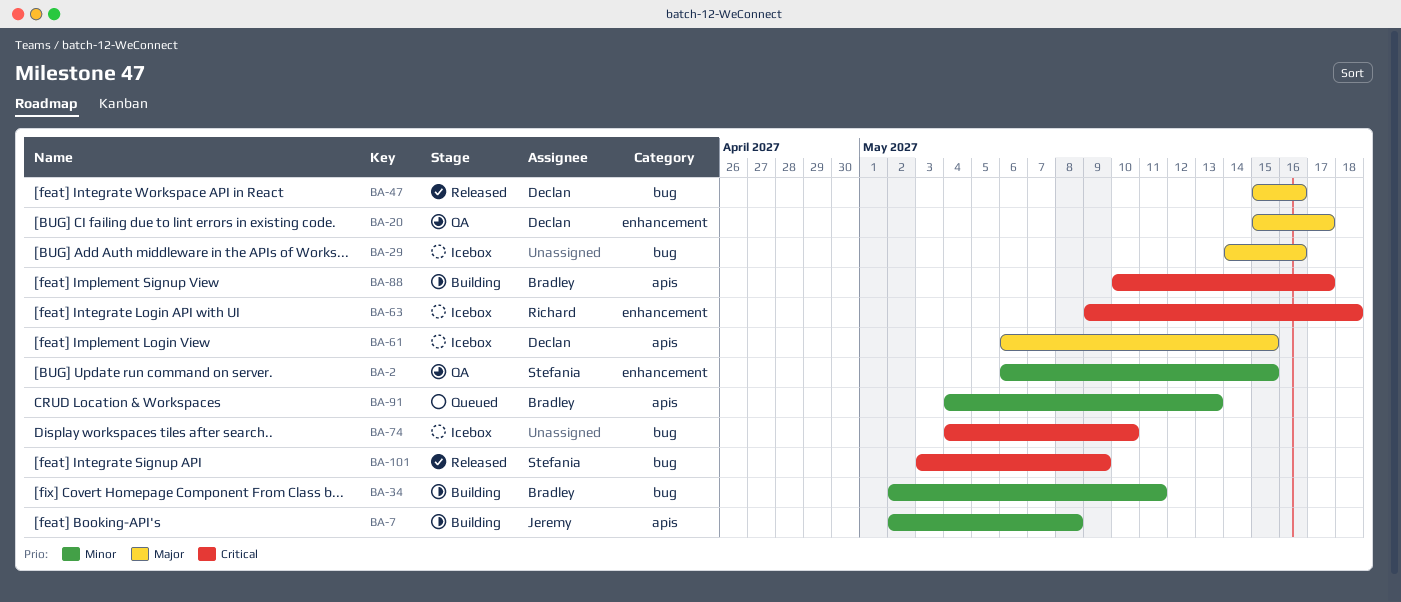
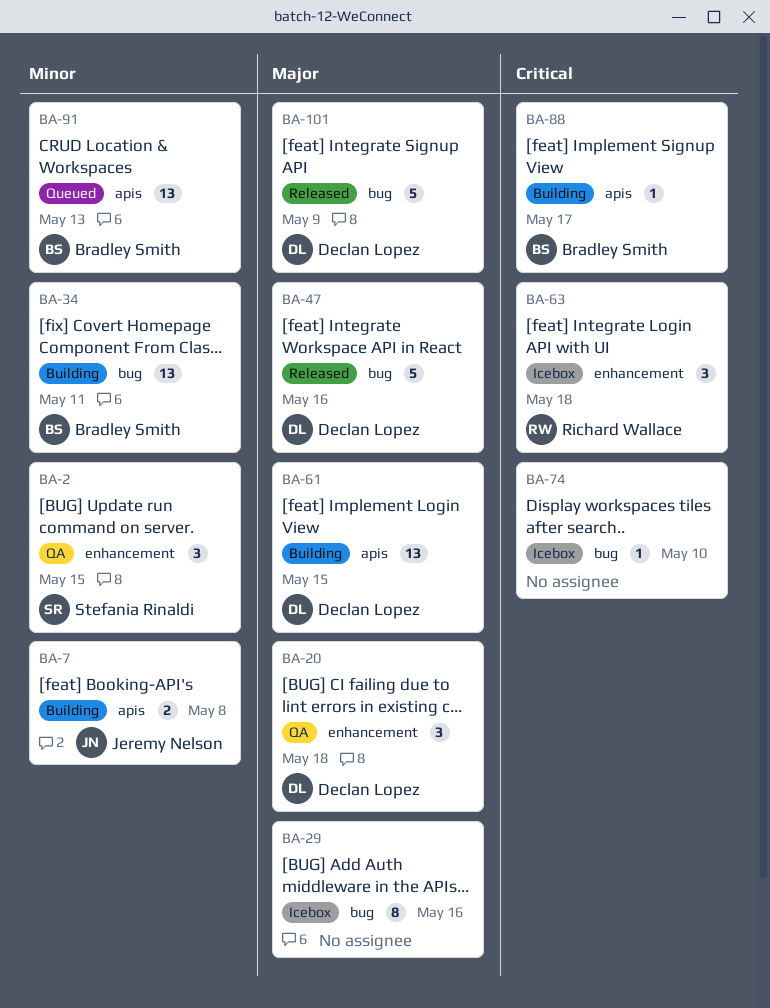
BA-20, due: May 17 -> May 18
BA-61, status: Icebox -> Building
BA-101, owner: Stefania Rinaldi -> Declan Lopez
BA-101, priority: Critical -> Major

